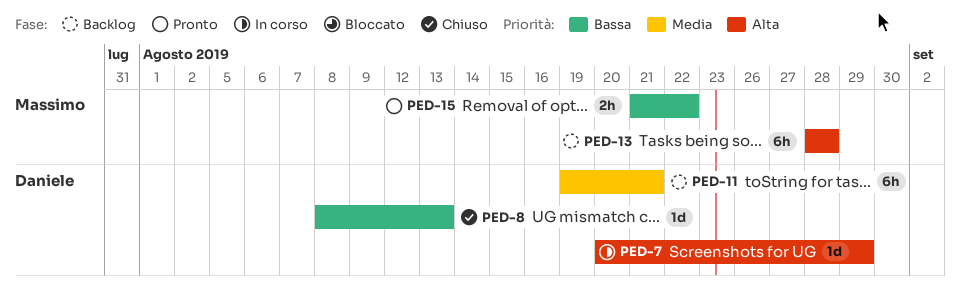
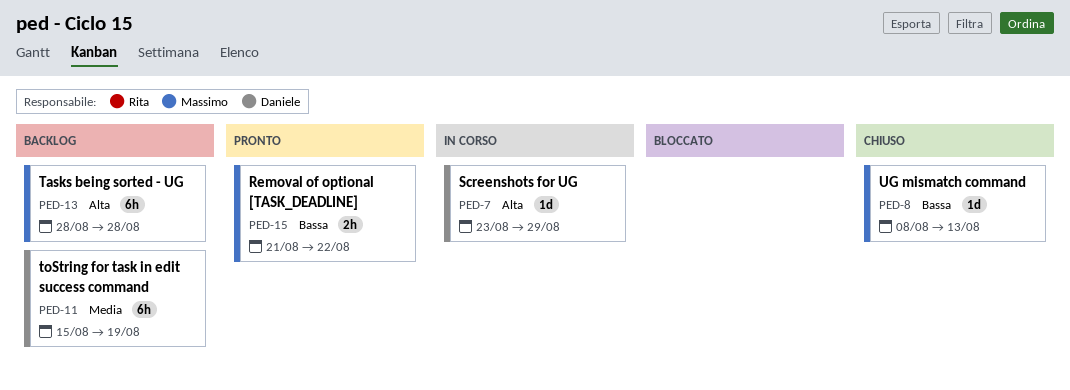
PED-7, start: Aug 20 -> Aug 23
PED-8, owner: Daniele -> Massimo
PED-11, start: Aug 19 -> Aug 15
PED-11, due: Aug 21 -> Aug 19

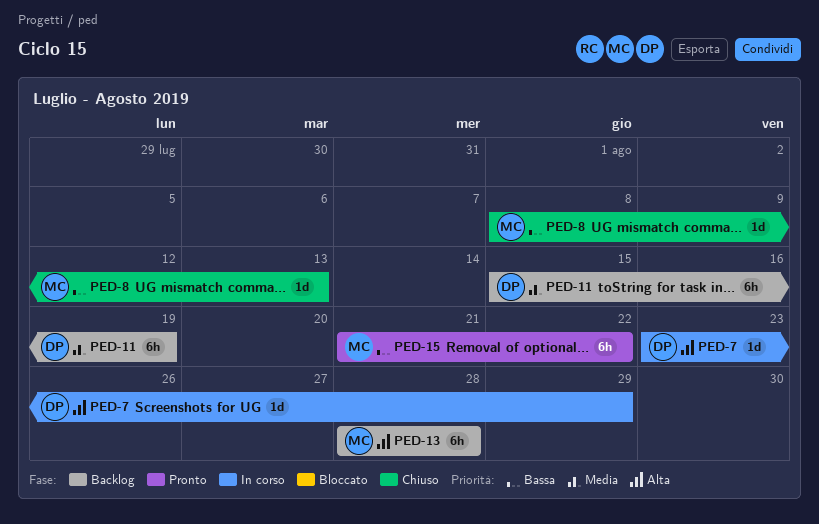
PED-15, estimate: 2h -> 6h

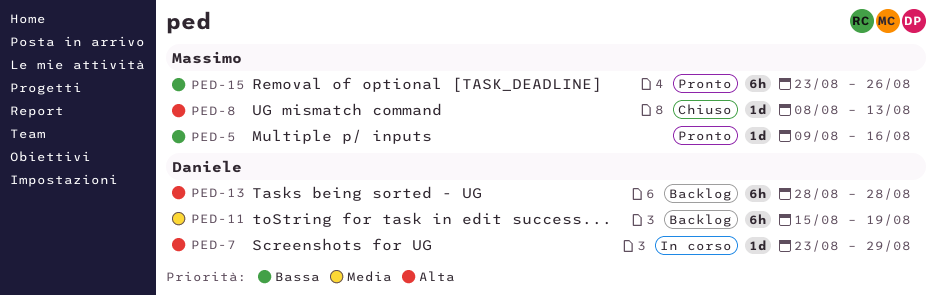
PED-5: none -> present
PED-8, priority: Bassa -> Alta
PED-13, owner: Massimo -> Daniele
PED-15, start: Aug 21 -> Aug 23
PED-15, due: Aug 22 -> Aug 26

